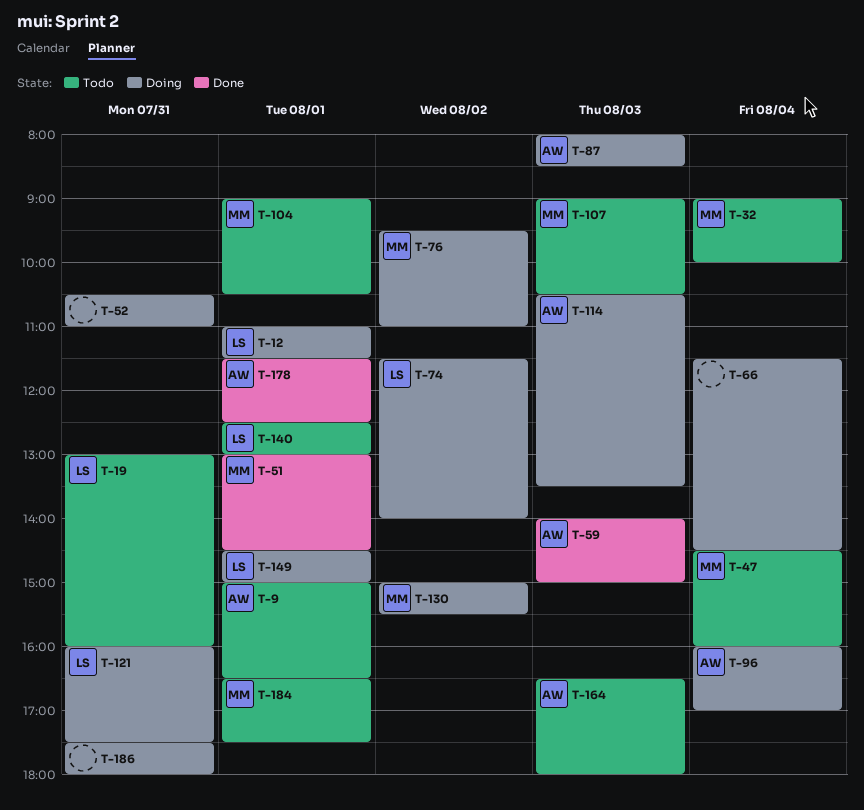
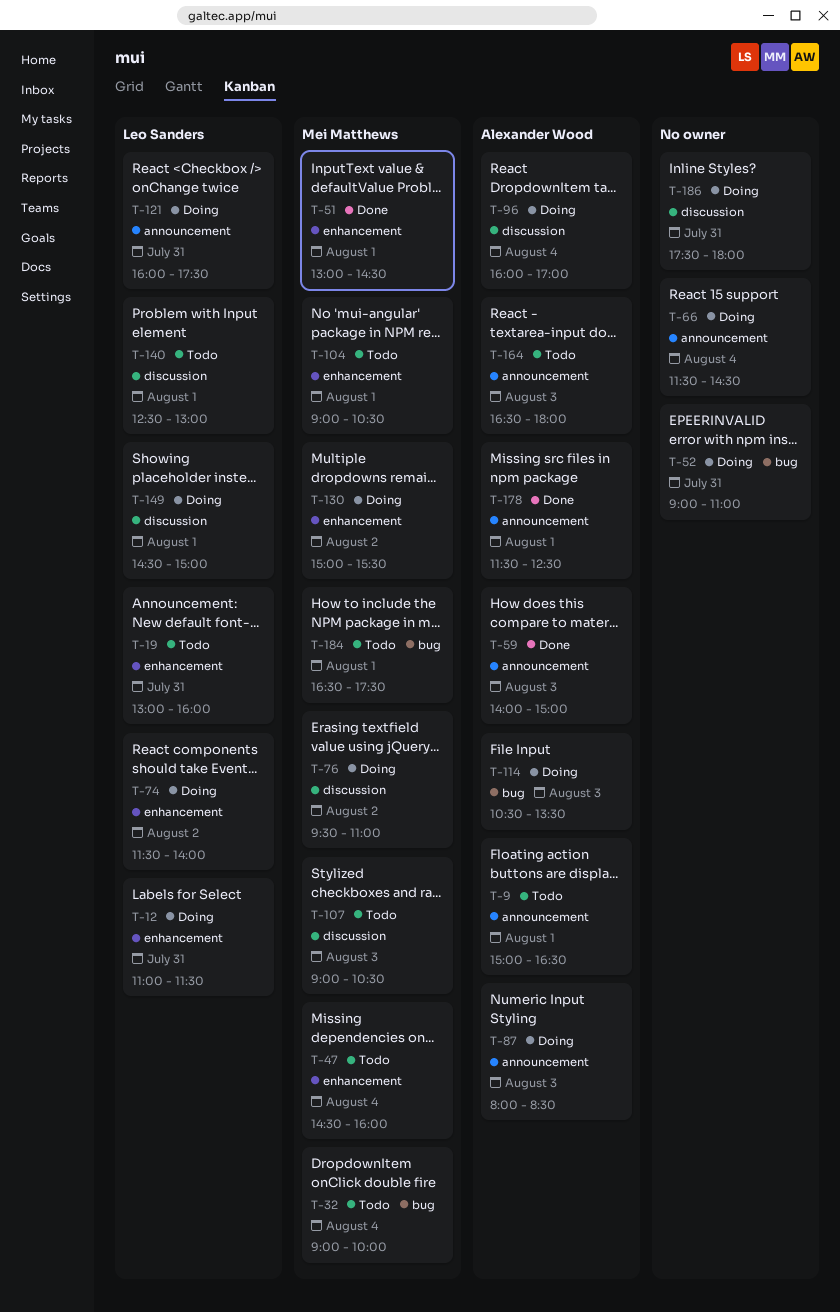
T-12, day: Aug 1 -> Jul 31
T-52, begins: 10:30 -> 09:00

